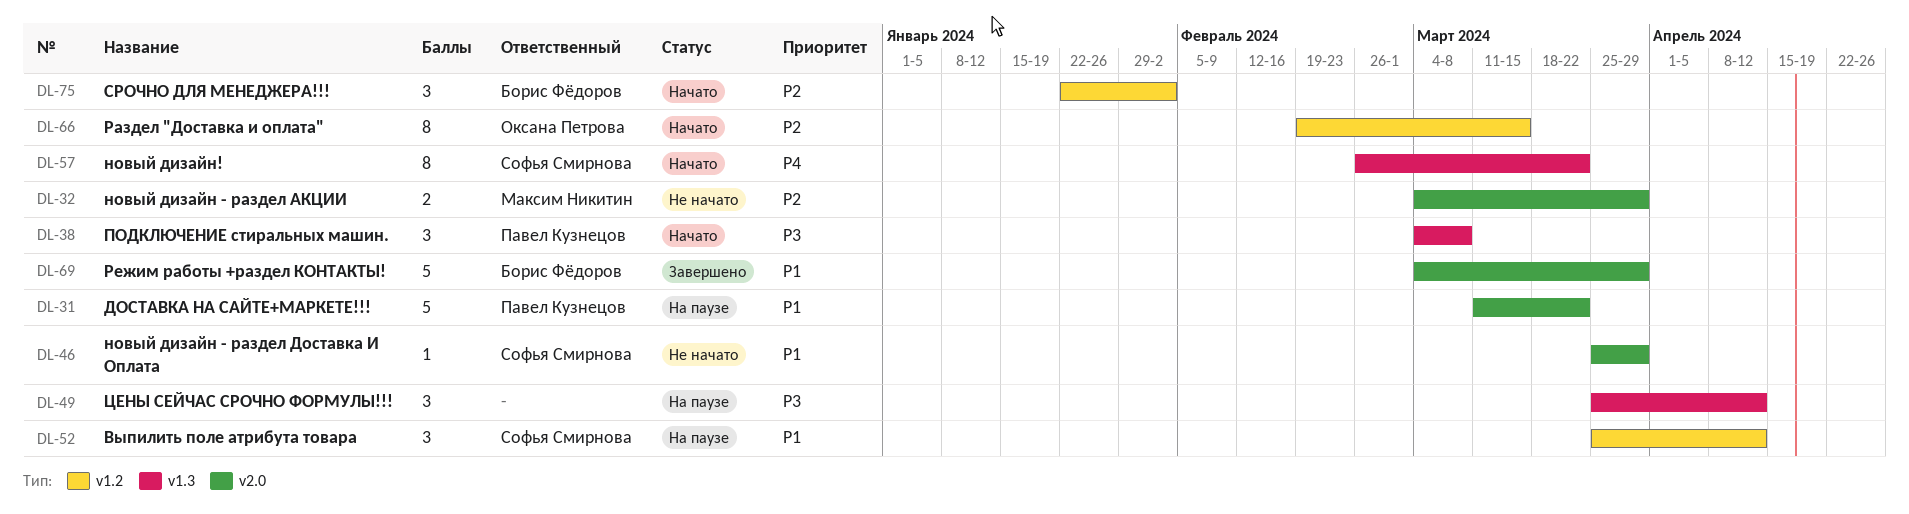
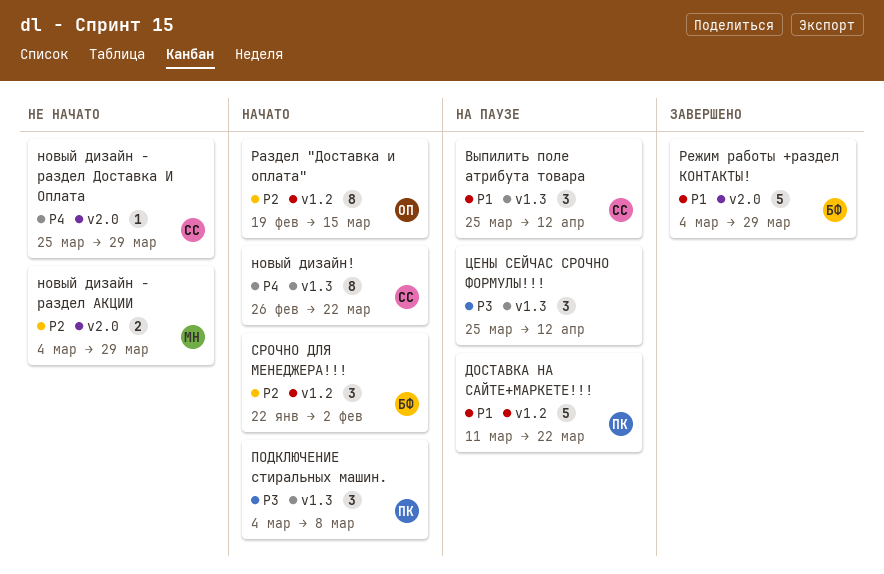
Выпилить поле атрибута товара, label: v1.2 -> v1.3
ДОСТАВКА НА САЙТЕ+МАРКЕТЕ!!!, label: v2.0 -> v1.2
новый дизайн - раздел Доставка И Оплата, priority: P1 -> P4

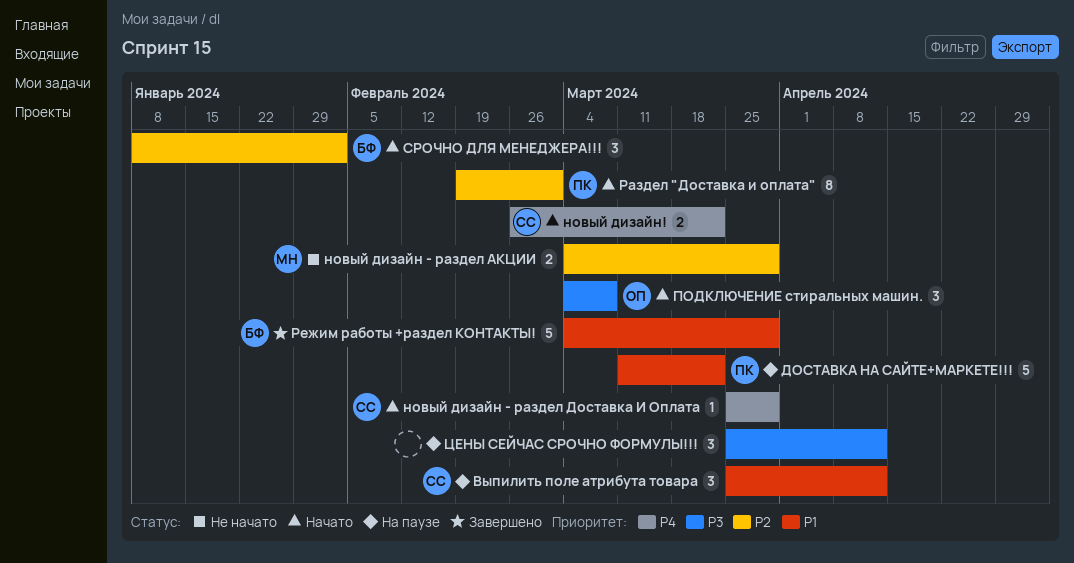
новый дизайн - раздел Доставка И Оплата, status: Не начато -> Начато
новый дизайн!, estimate: 8 -> 2
ПОДКЛЮЧЕНИЕ стиральных машин., owner: ПК -> ОП
Раздел "Доставка и оплата", owner: ОП -> ПК
Раздел "Доставка и оплата", due: Mar 15 -> Mar 1
СРОЧНО ДЛЯ МЕНЕДЖЕРА!!!, start: Jan 22 -> Jan 8

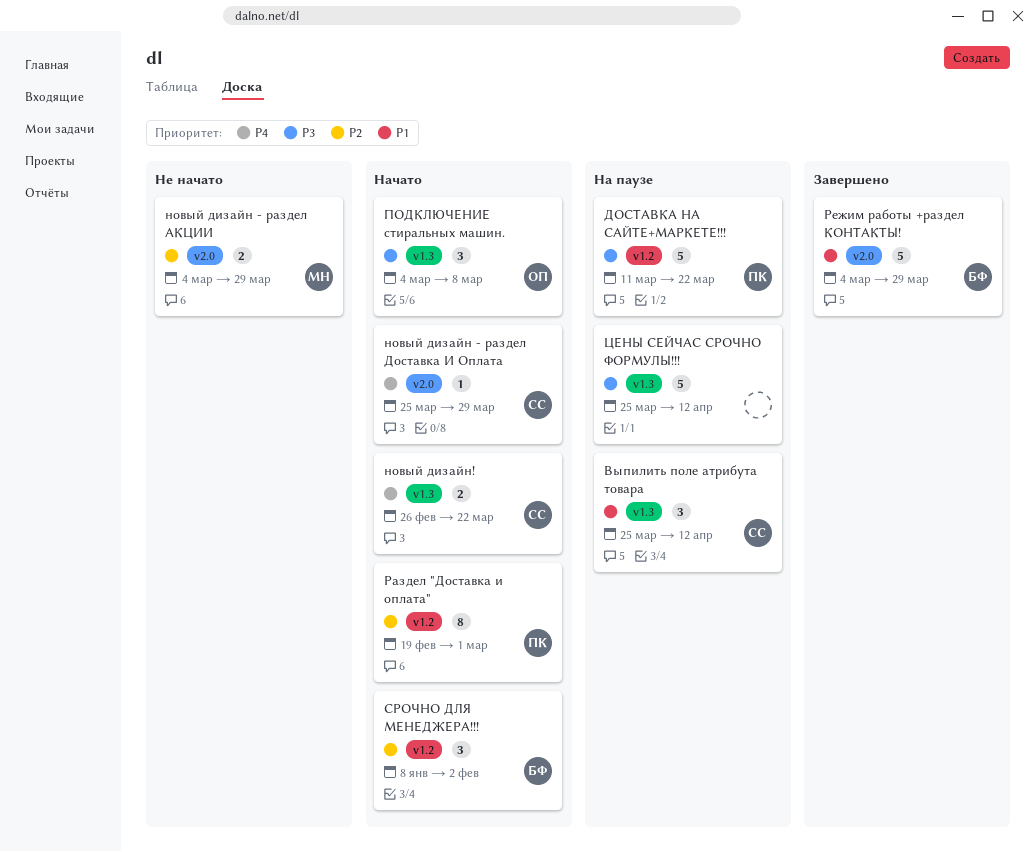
ДОСТАВКА НА САЙТЕ+МАРКЕТЕ!!!, priority: P1 -> P3
ЦЕНЫ СЕЙЧАС СРОЧНО ФОРМУЛЫ!!!, estimate: 3 -> 5

